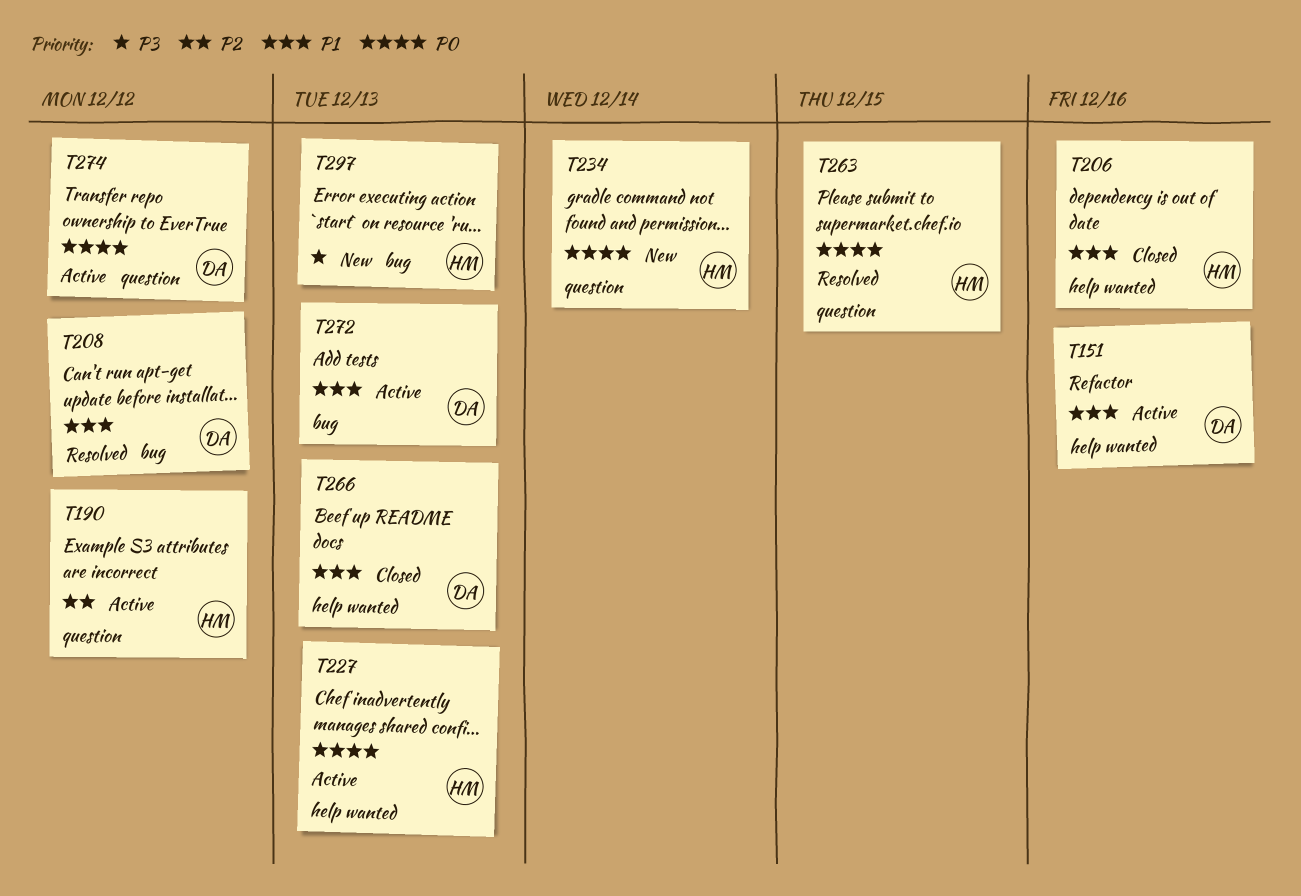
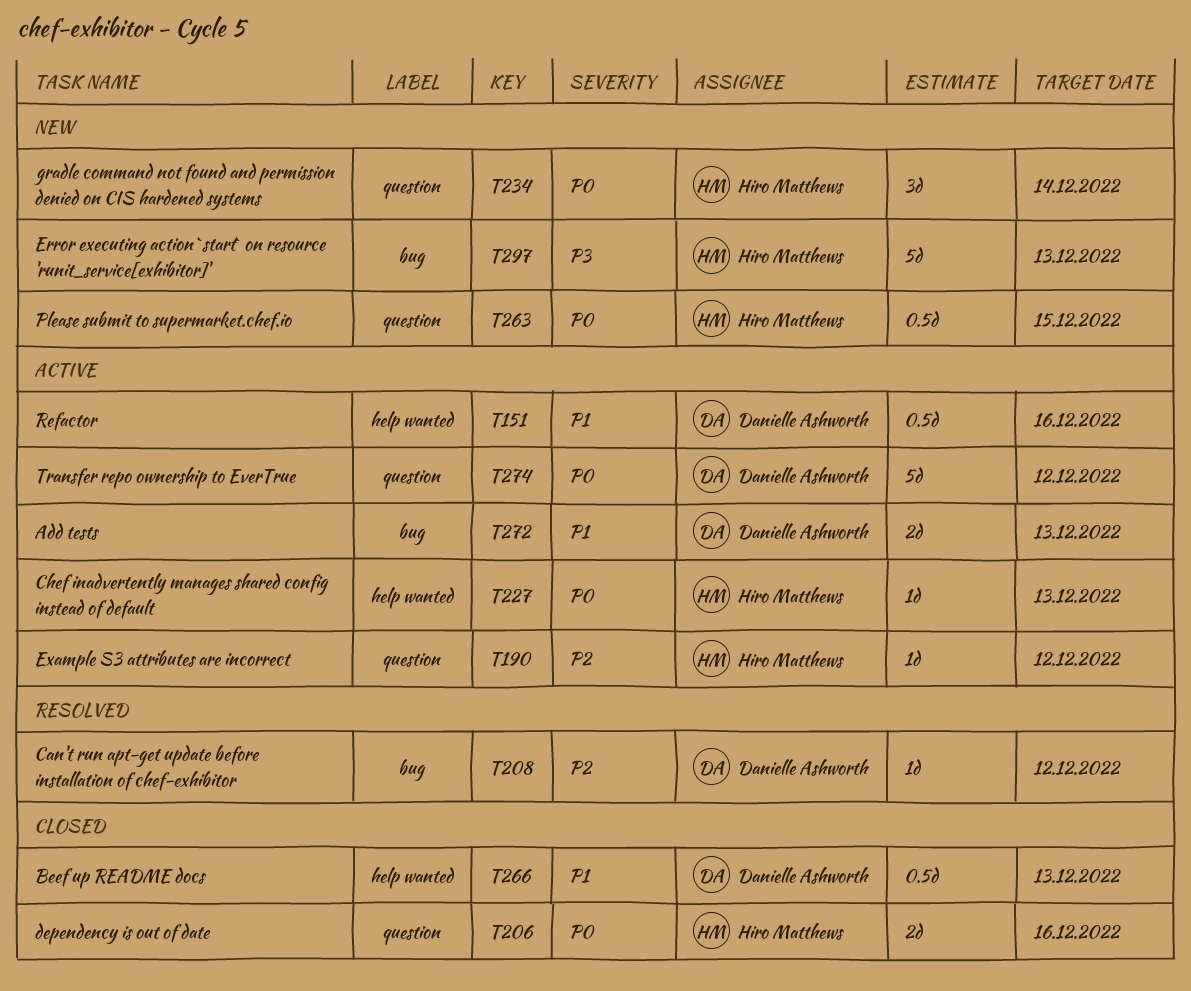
T206, priority: P1 -> P0
T206, label: help wanted -> question
T208, priority: P1 -> P2
T263, status: Resolved -> New

